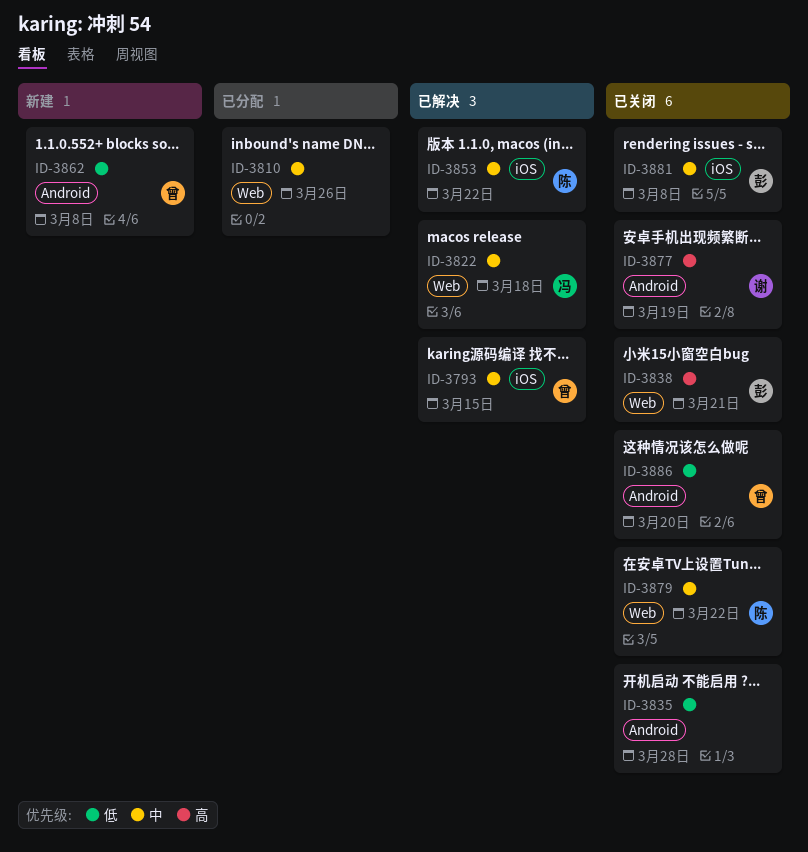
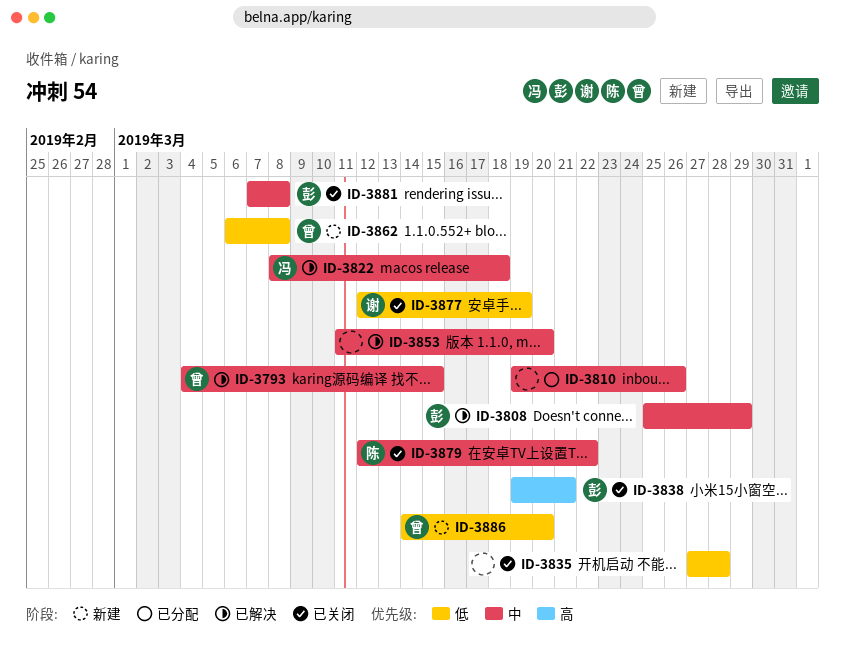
ID-3808: none -> present
ID-3853, owner: 陈 -> none
ID-3853, due: Mar 22 -> Mar 20
ID-3877, priority: 高 -> 低
ID-3886, status: 已关闭 -> 新建

